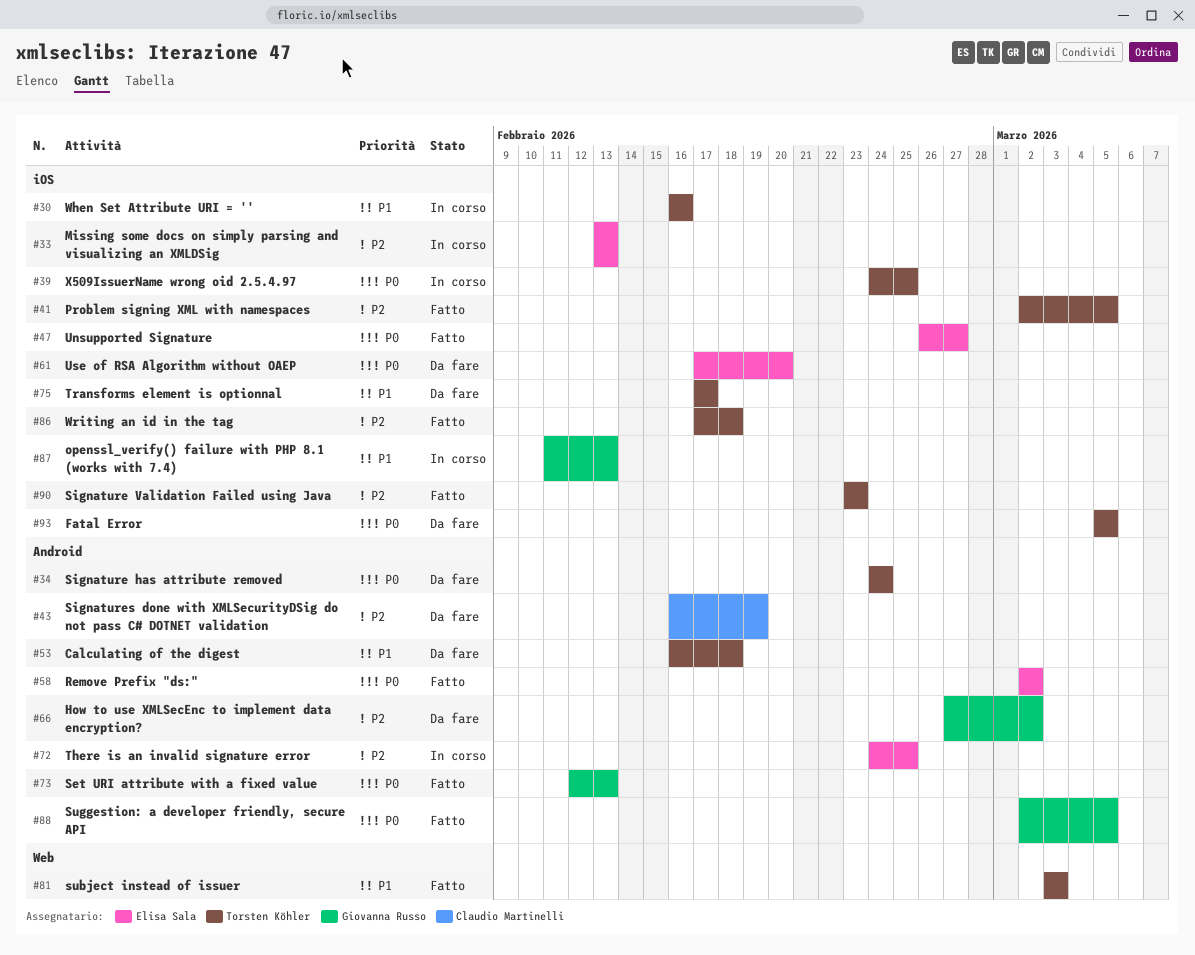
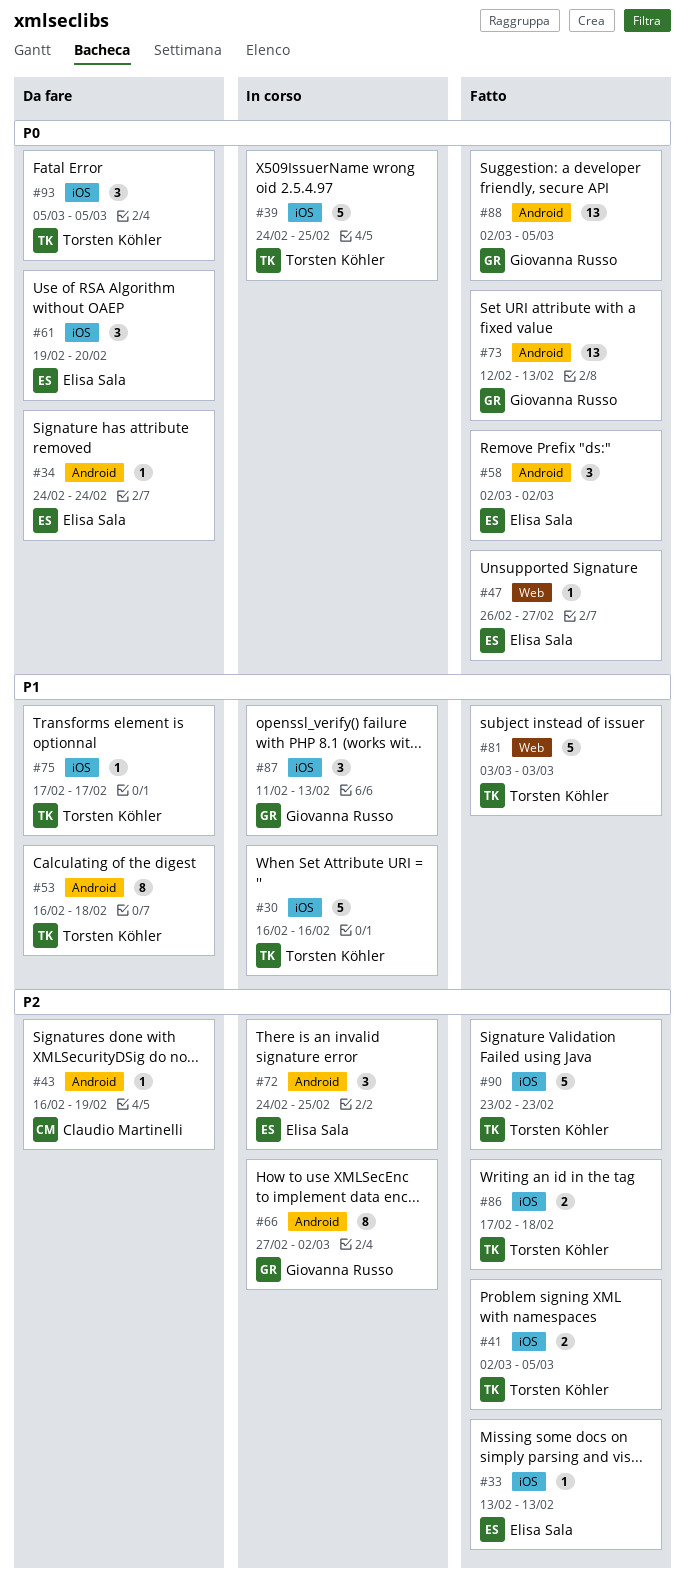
#33, status: In corso -> Fatto
#34, owner: Torsten Köhler -> Elisa Sala
#47, label: iOS -> Web
#61, start: Feb 17 -> Feb 19
#66, status: Da fare -> In corso

